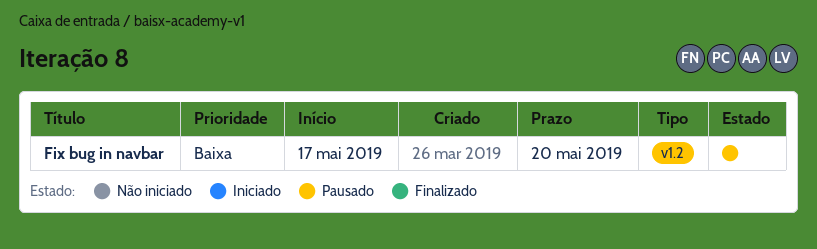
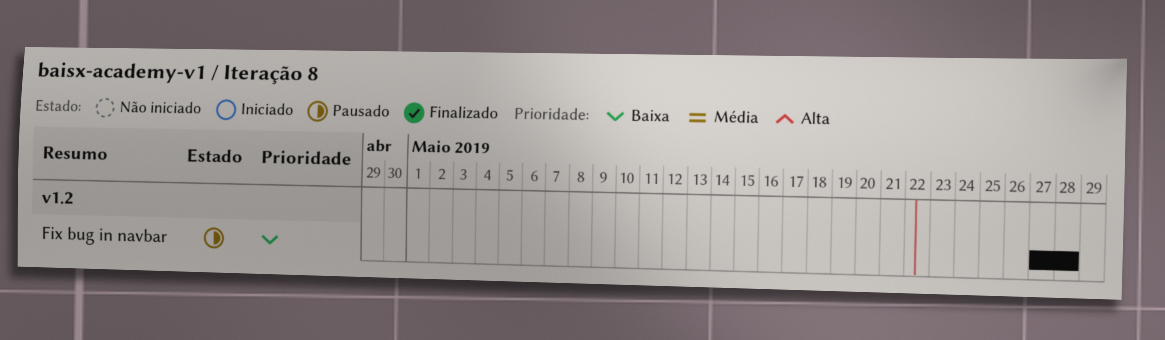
Fix bug in navbar, start: May 17 -> May 27
Fix bug in navbar, due: May 20 -> May 28

